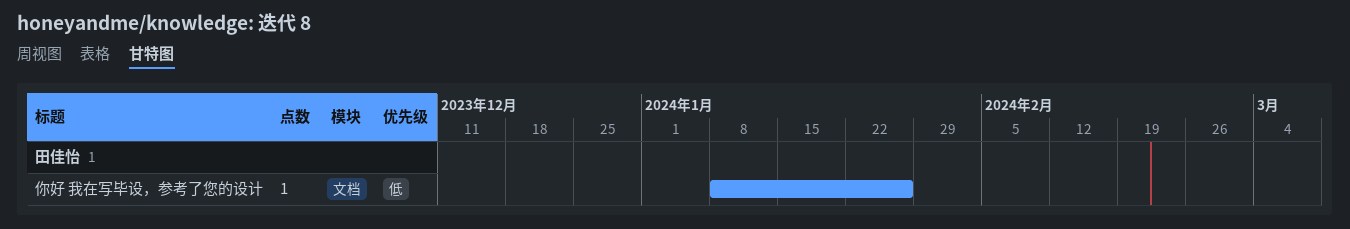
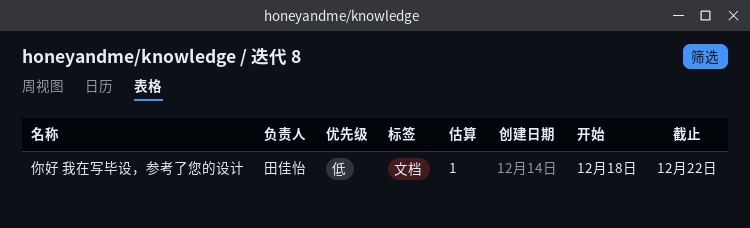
你好 我在写毕设，参考了您的设计, start: Jan 8 -> Dec 18
你好 我在写毕设，参考了您的设计, due: Jan 26 -> Dec 22

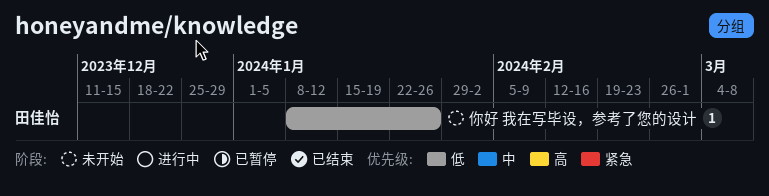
你好 我在写毕设，参考了您的设计, start: Dec 18 -> Jan 8
你好 我在写毕设，参考了您的设计, due: Dec 22 -> Jan 26

